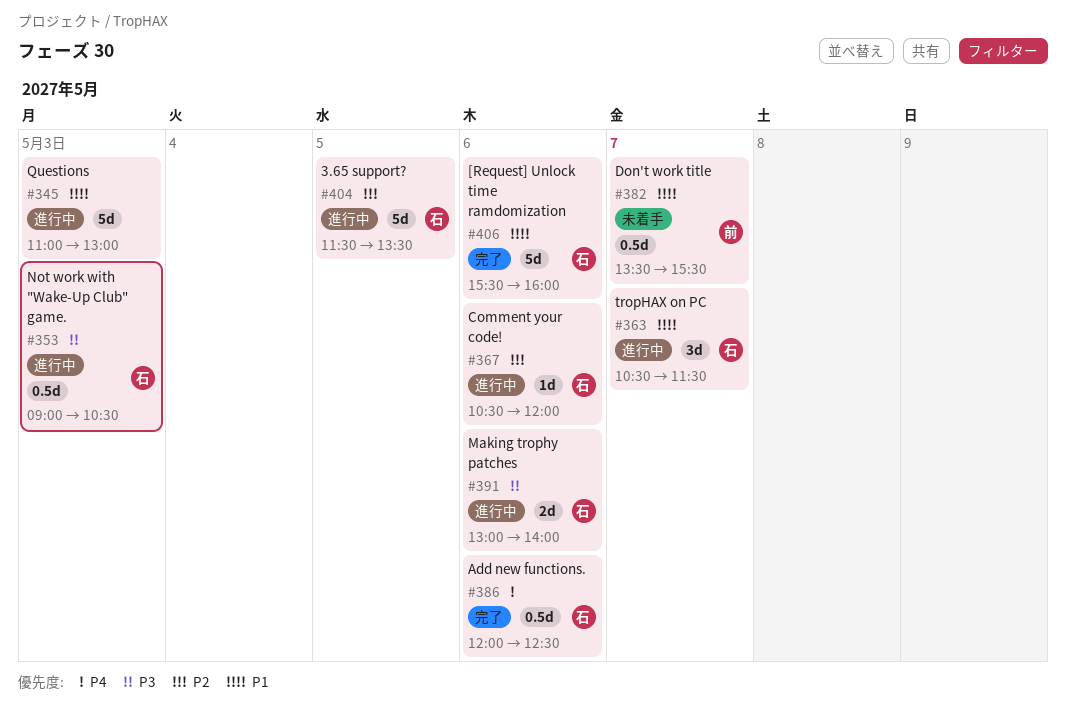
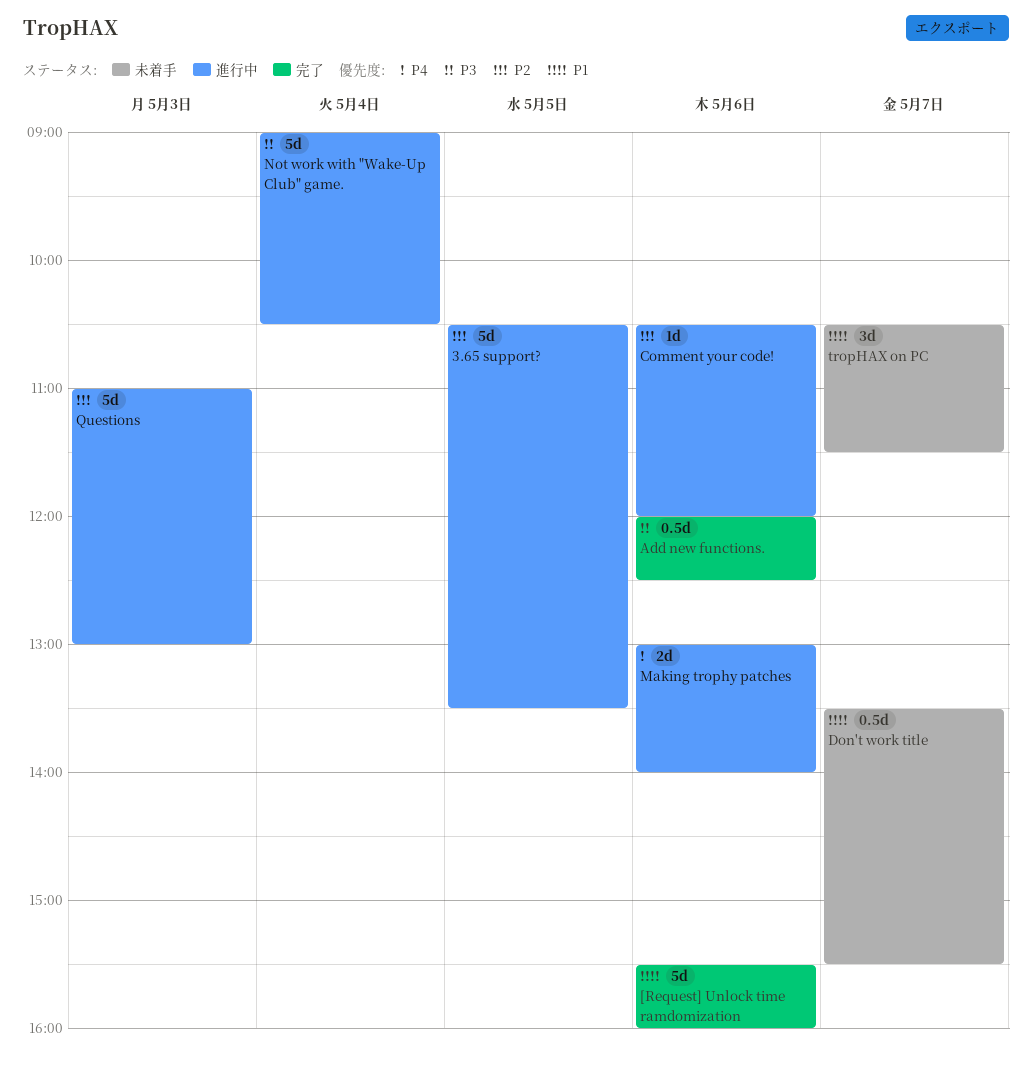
3.65 support?, begins: 11:30 -> 10:30
Add new functions., priority: P4 -> P3
Making trophy patches, priority: P3 -> P4
Not work with "Wake-Up Club" game., estimate: 0.5d -> 5d
Not work with "Wake-Up Club" game., day: May 3 -> May 4
Questions, priority: P1 -> P2
tropHAX on PC, status: 進行中 -> 未着手

